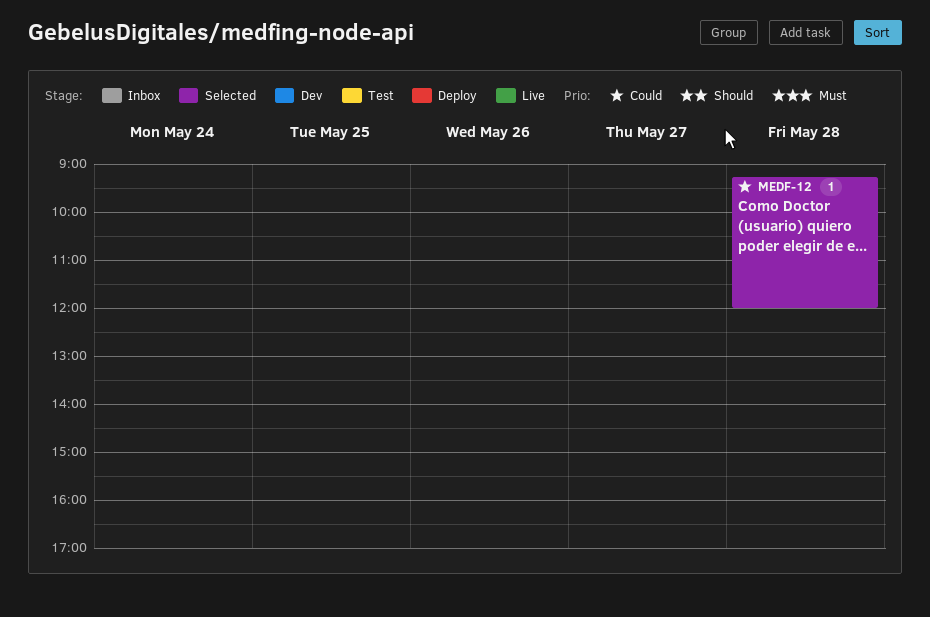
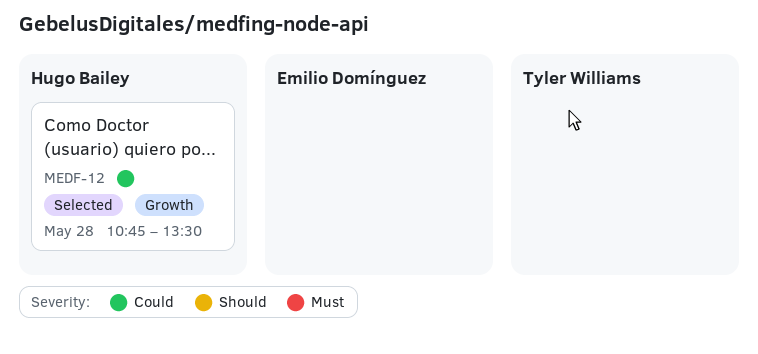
MEDF-12, begins: 09:15 -> 10:45
MEDF-12, ends: 12:00 -> 13:30

